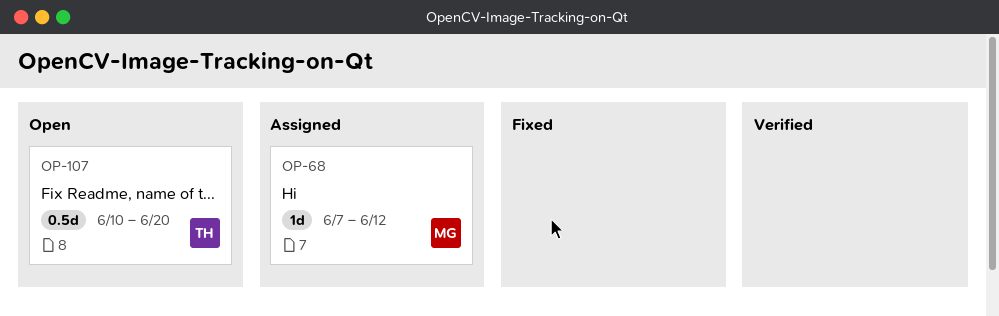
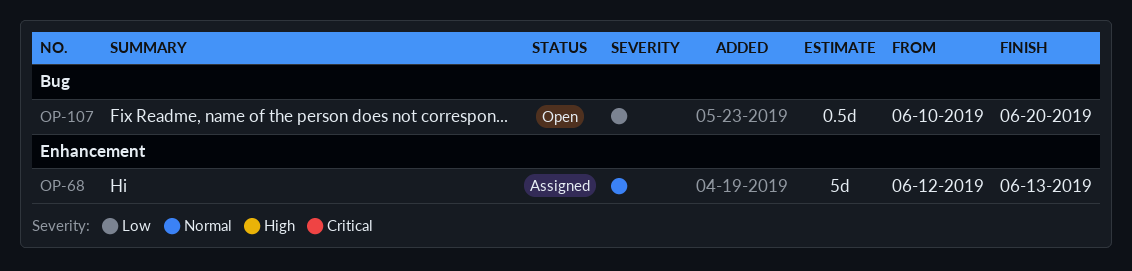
OP-68, estimate: 1d -> 5d
OP-68, start: Jun 7 -> Jun 12
OP-68, due: Jun 12 -> Jun 13

